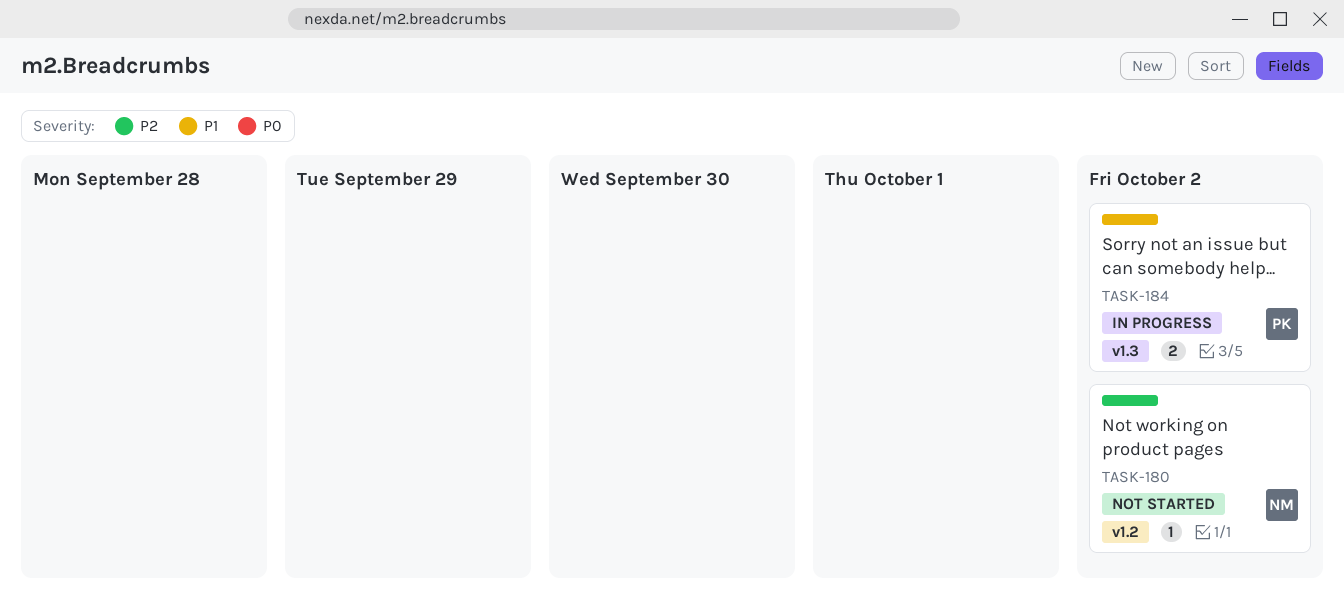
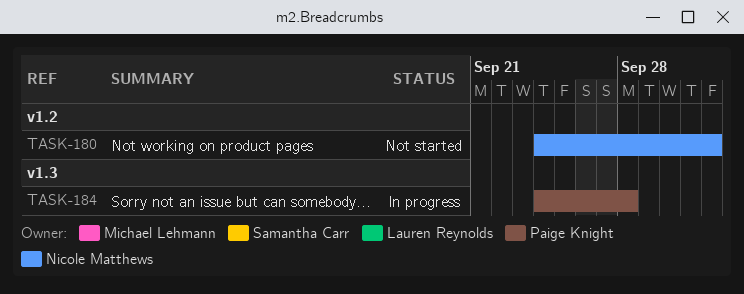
TASK-184, due: Oct 2 -> Sep 28

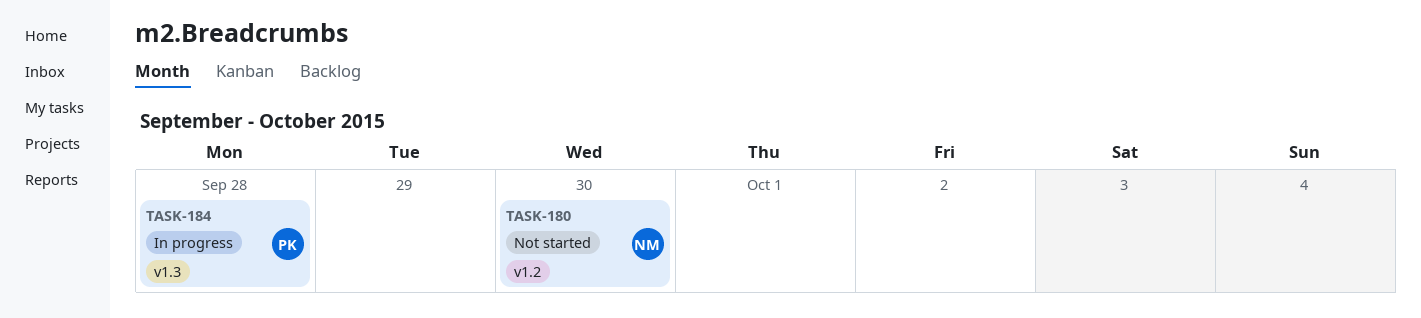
TASK-180, due: Oct 2 -> Sep 30

